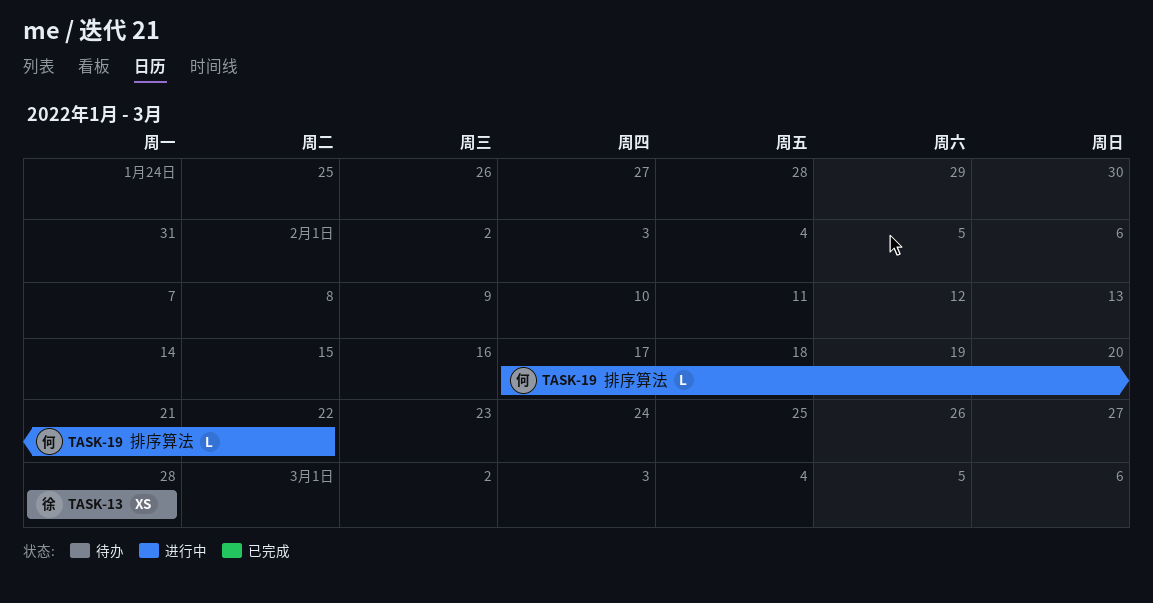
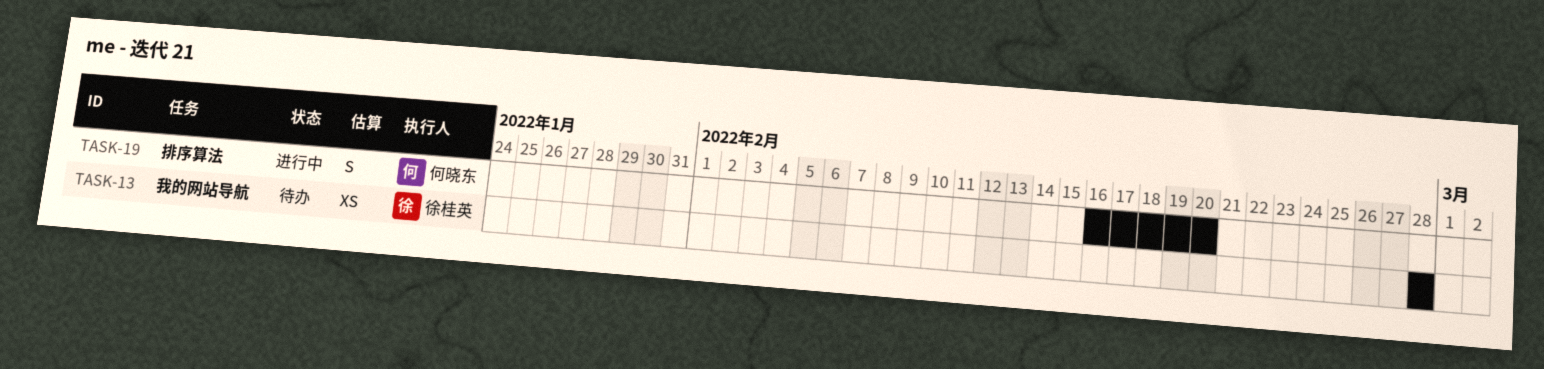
TASK-19, estimate: L -> S
TASK-19, start: Feb 17 -> Feb 16
TASK-19, due: Feb 22 -> Feb 20

